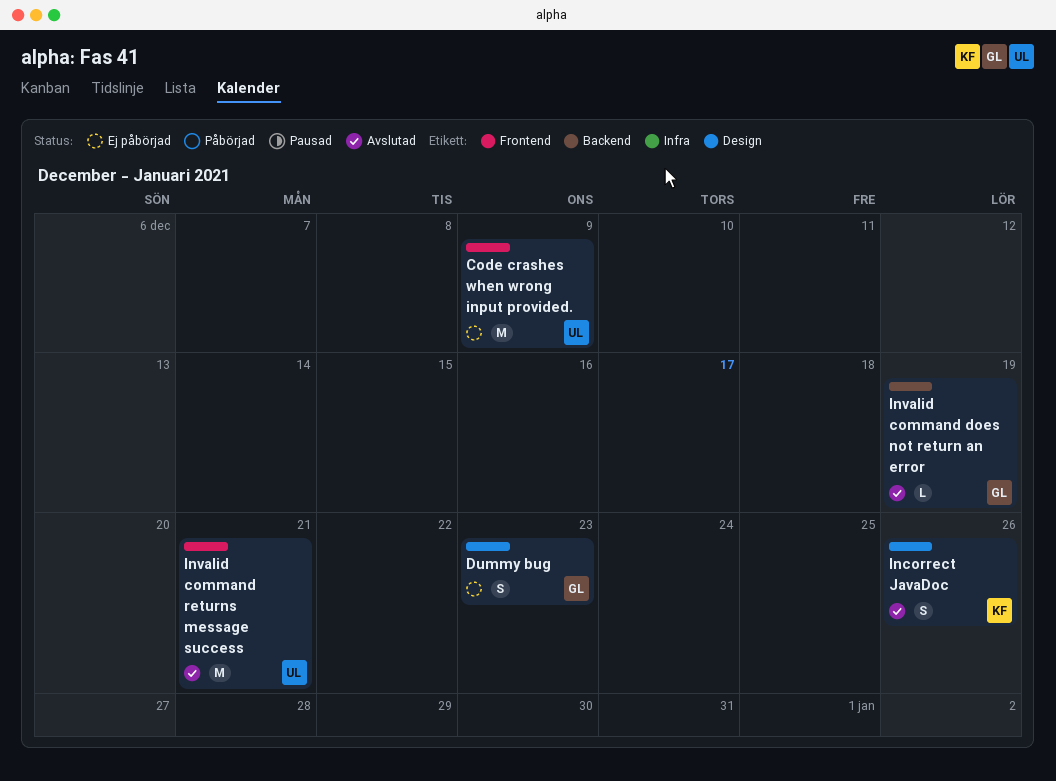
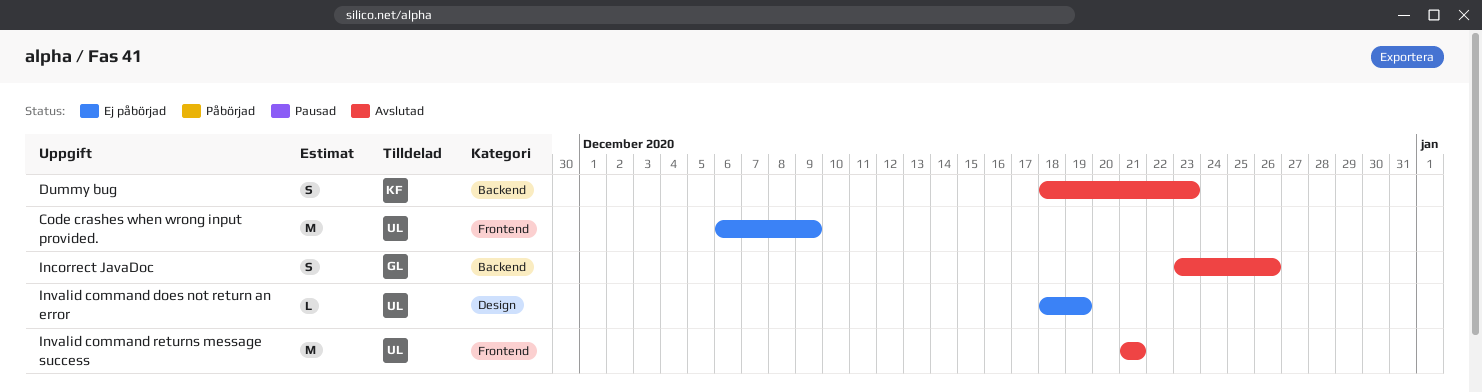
Dummy bug, status: Ej påbörjad -> Avslutad
Dummy bug, owner: GL -> KF
Dummy bug, label: Design -> Backend
Incorrect JavaDoc, owner: KF -> GL
Incorrect JavaDoc, label: Design -> Backend
Invalid command does not return an error, status: Avslutad -> Ej påbörjad
Invalid command does not return an error, owner: GL -> UL
Invalid command does not return an error, label: Backend -> Design

